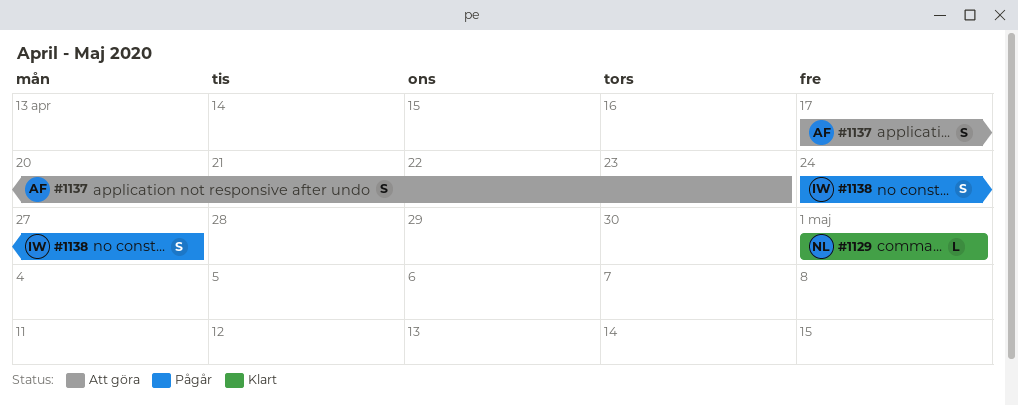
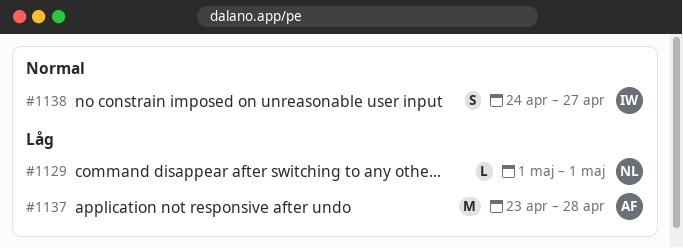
#1137, estimate: S -> M
#1137, start: Apr 17 -> Apr 23
#1137, due: Apr 23 -> Apr 28

